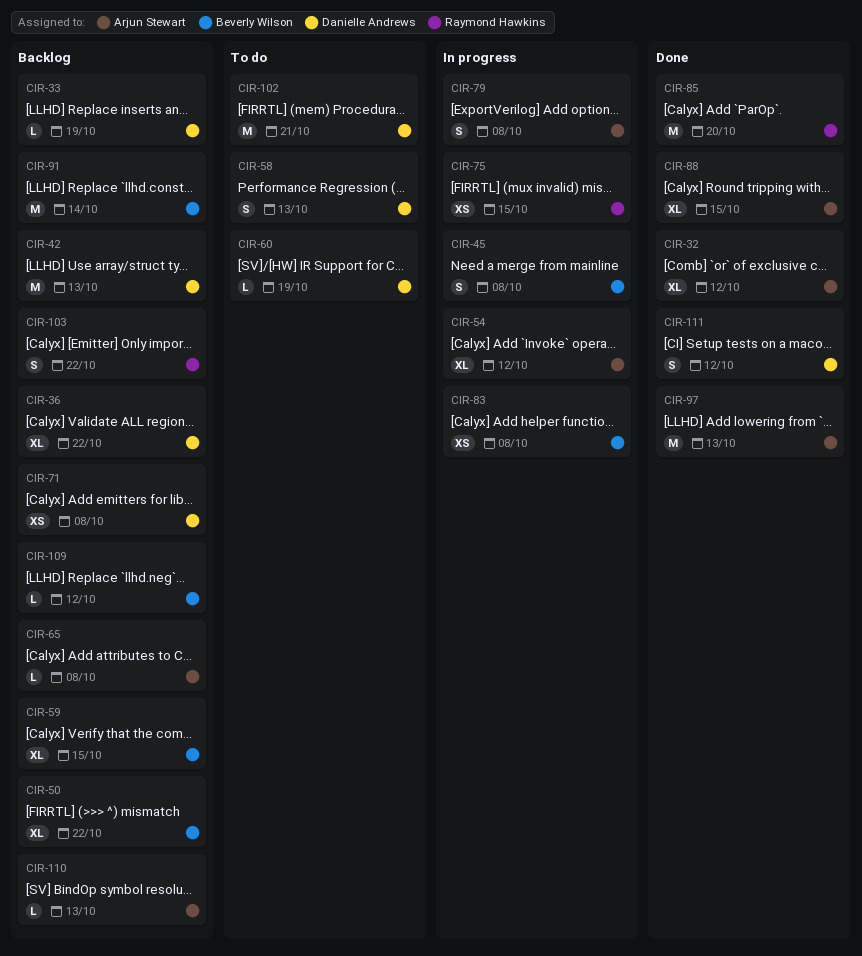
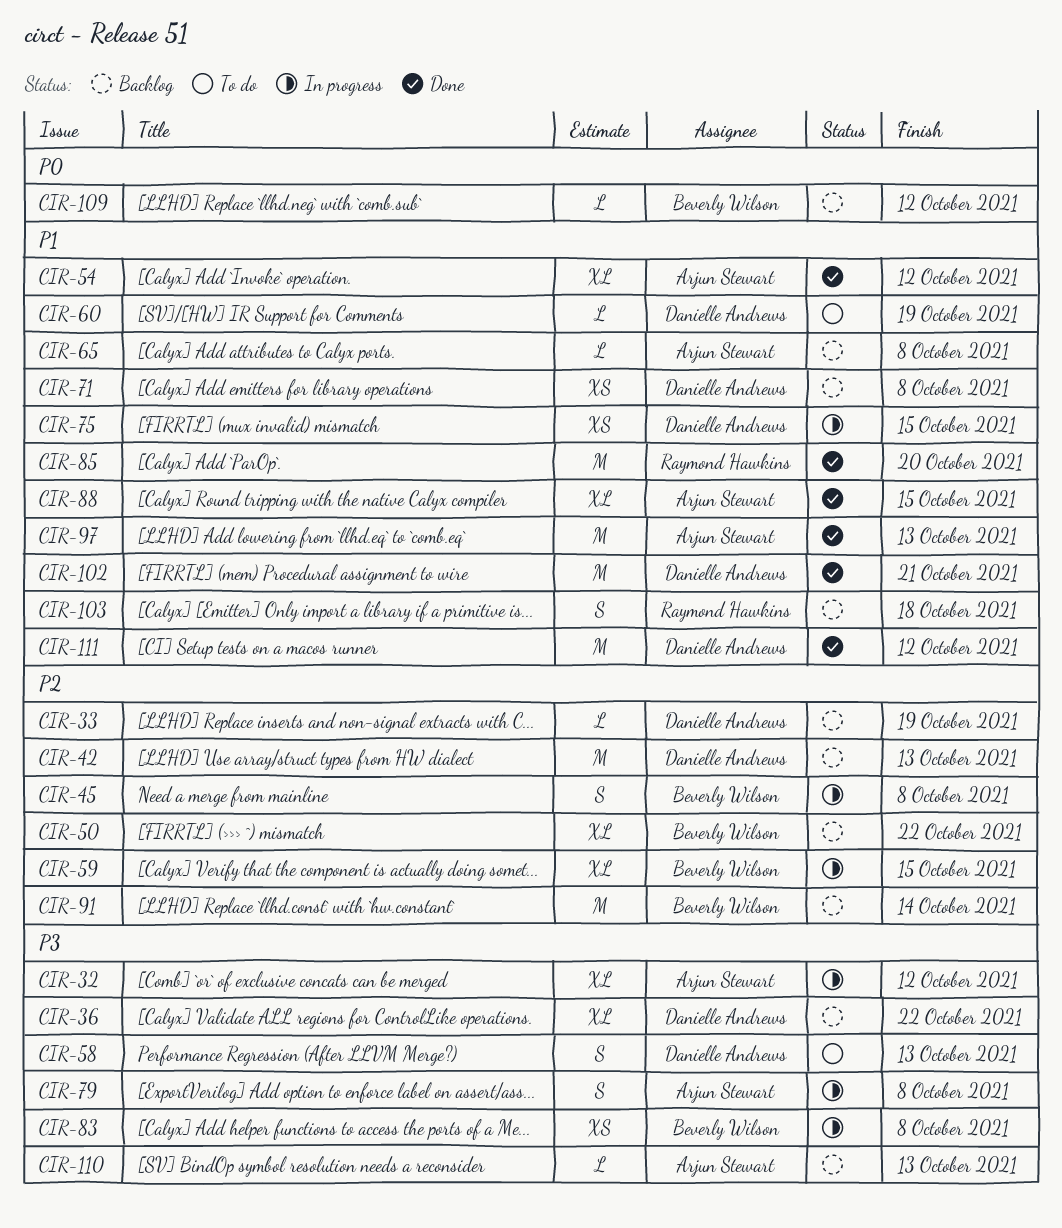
CIR-32, status: Done -> In progress
CIR-54, status: In progress -> Done
CIR-59, status: Backlog -> In progress
CIR-75, owner: Raymond Hawkins -> Danielle Andrews
CIR-102, status: To do -> Done
CIR-103, due: Oct 22 -> Oct 18
CIR-111, estimate: S -> M

